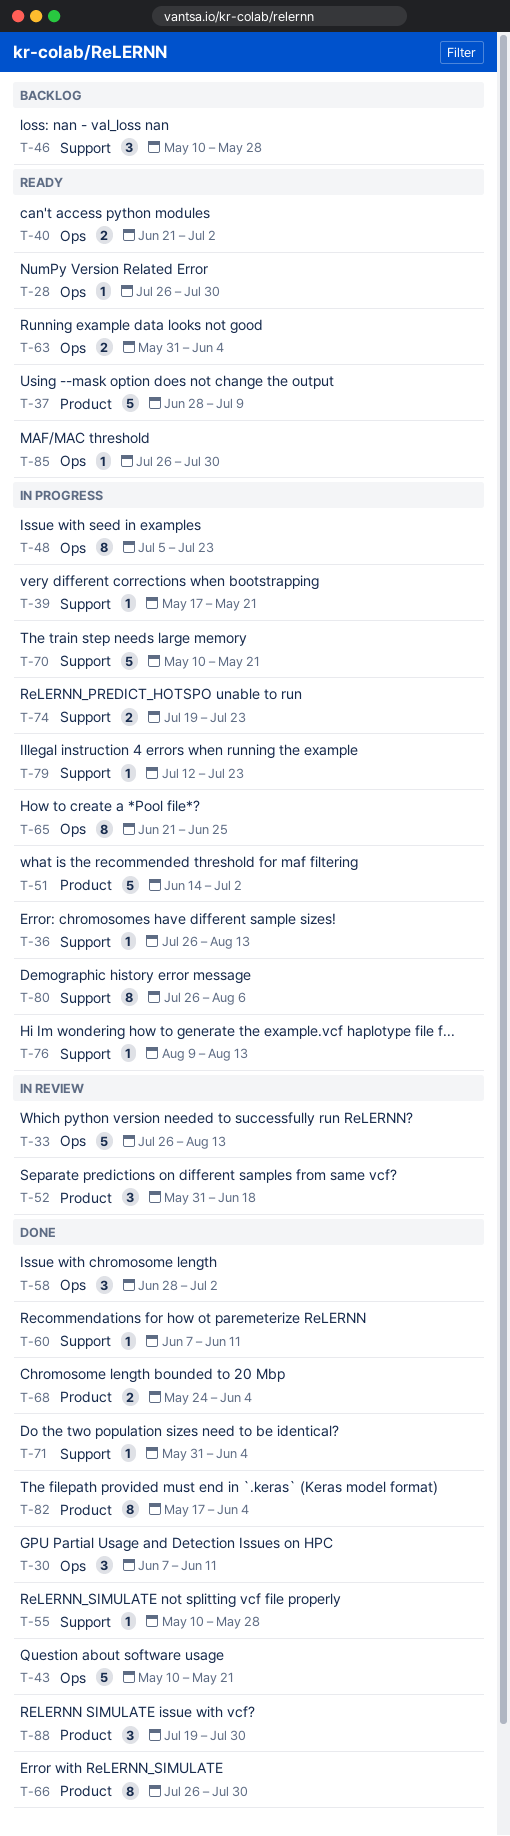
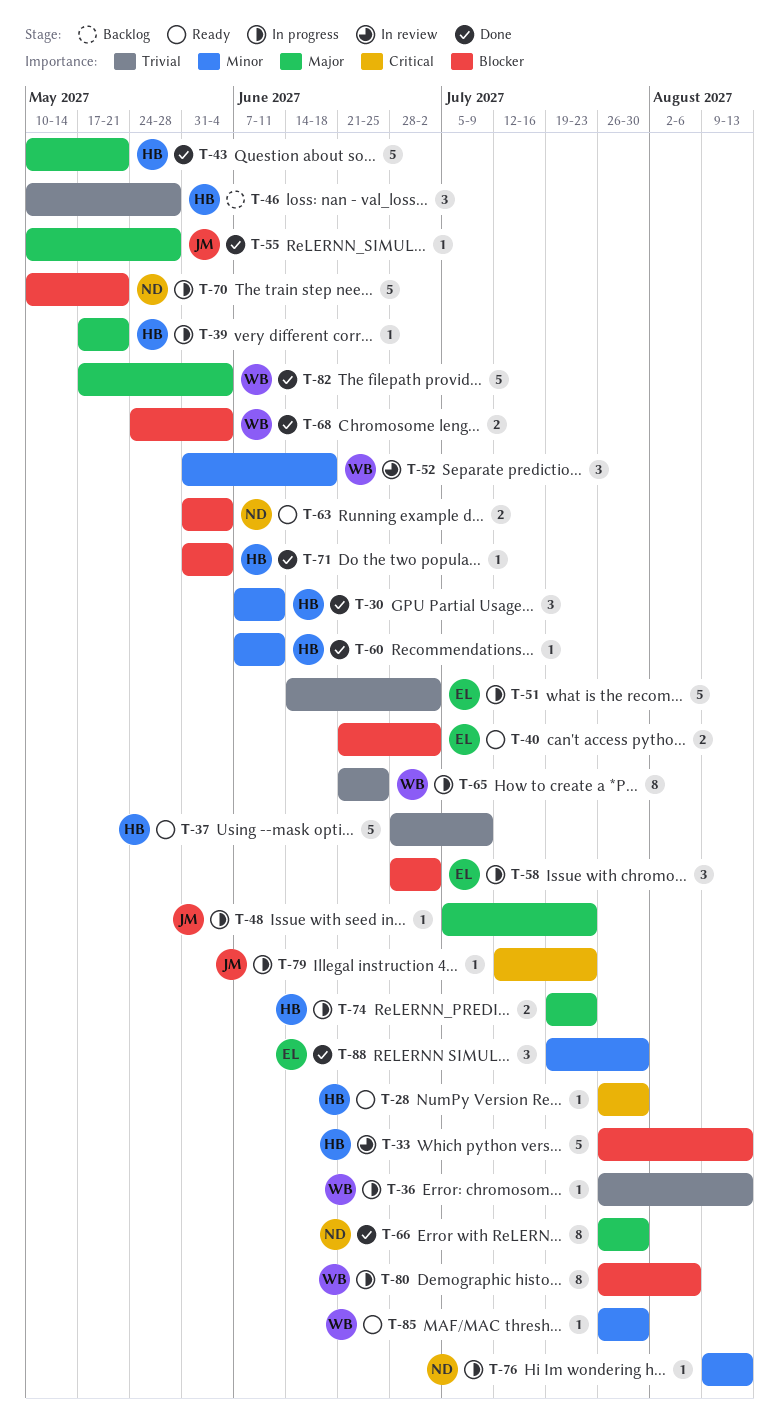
T-48, estimate: 8 -> 1
T-58, status: Done -> In progress
T-82, estimate: 8 -> 5

